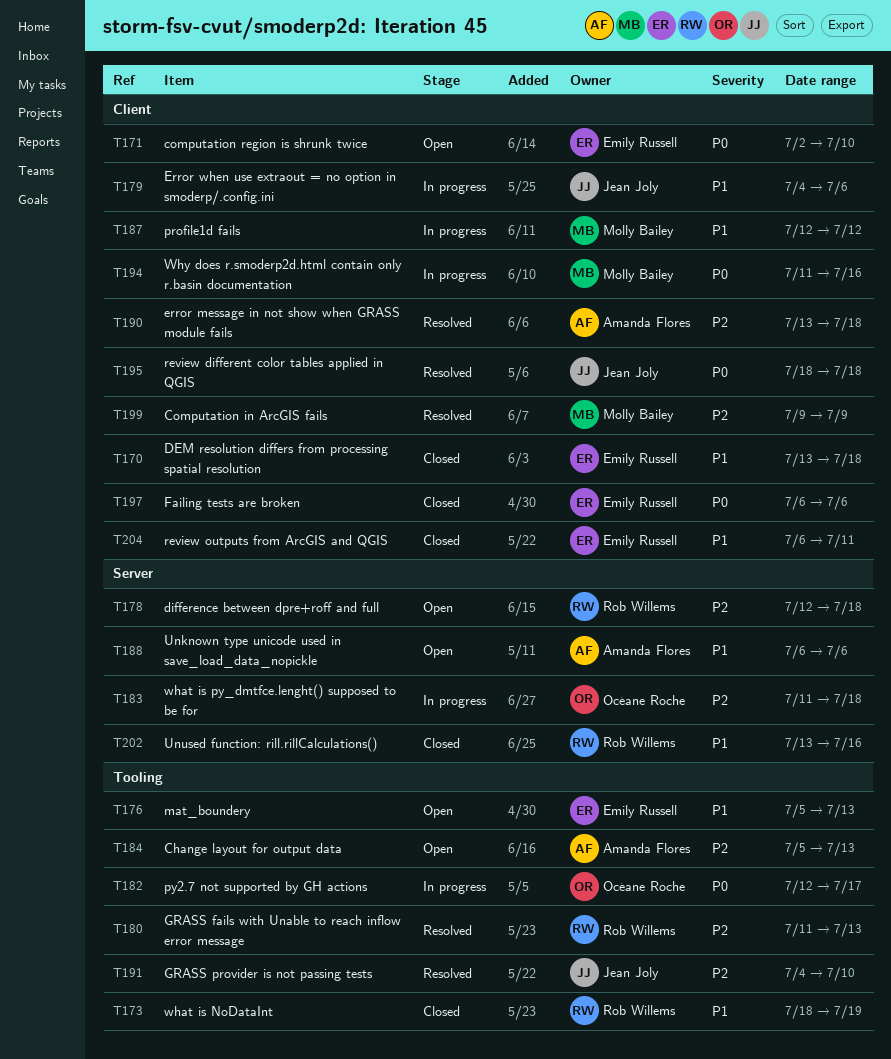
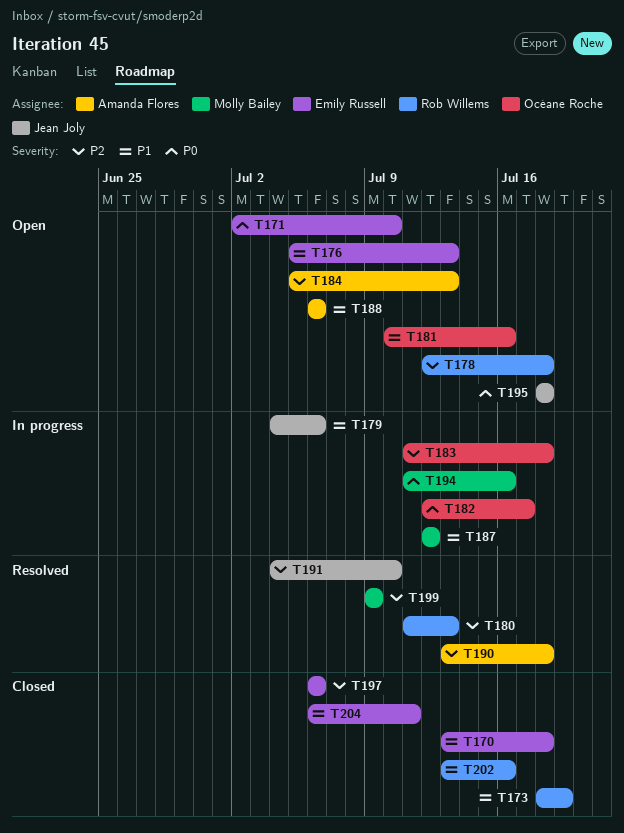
T181: none -> present
T195, status: Resolved -> Open
T197, priority: P0 -> P2

